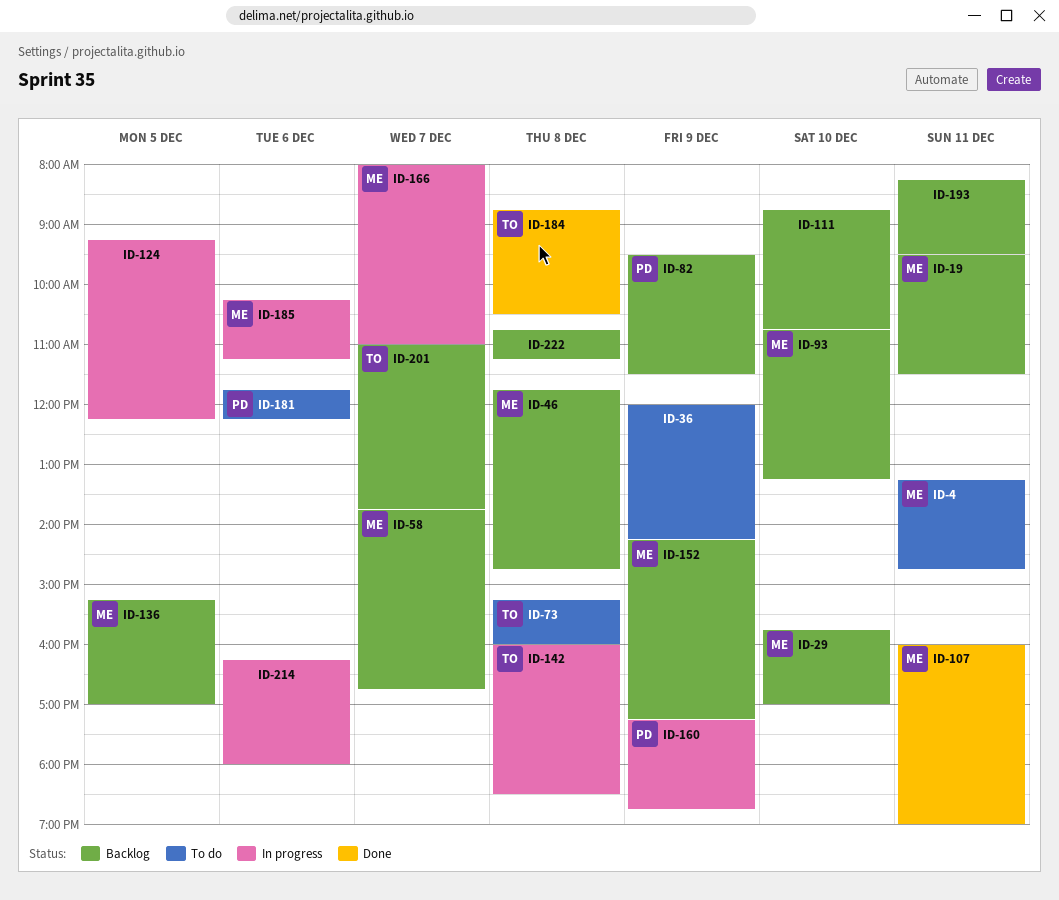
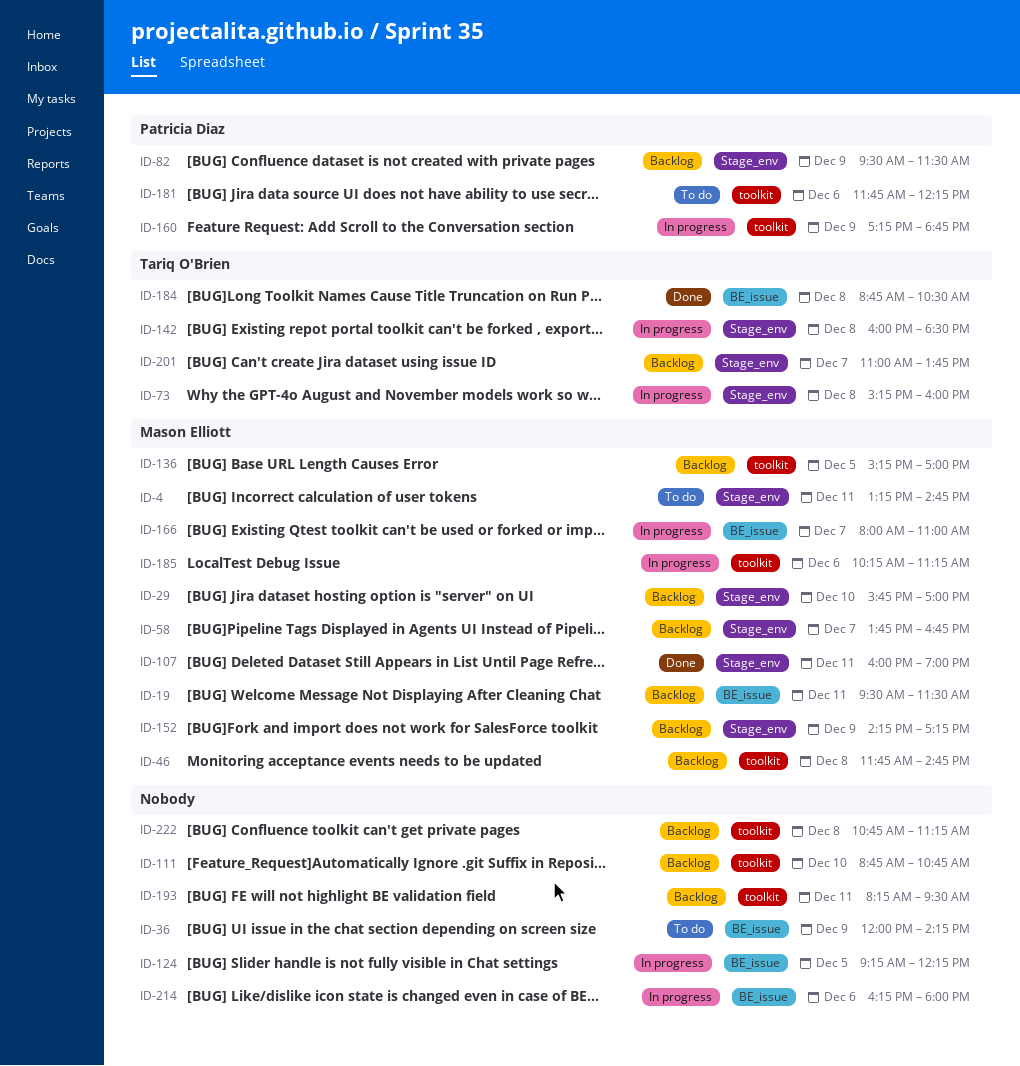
ID-73, status: To do -> In progress
ID-93: present -> none

